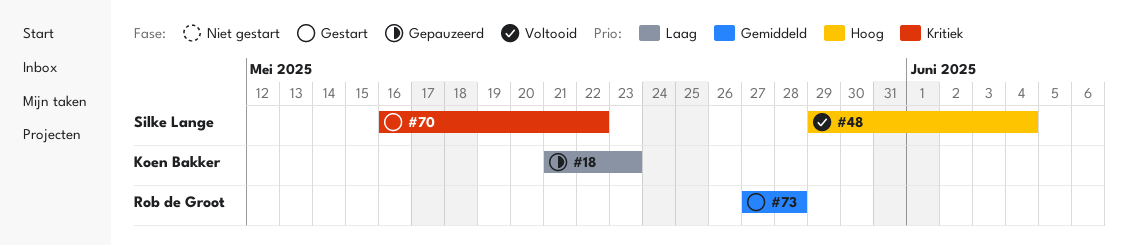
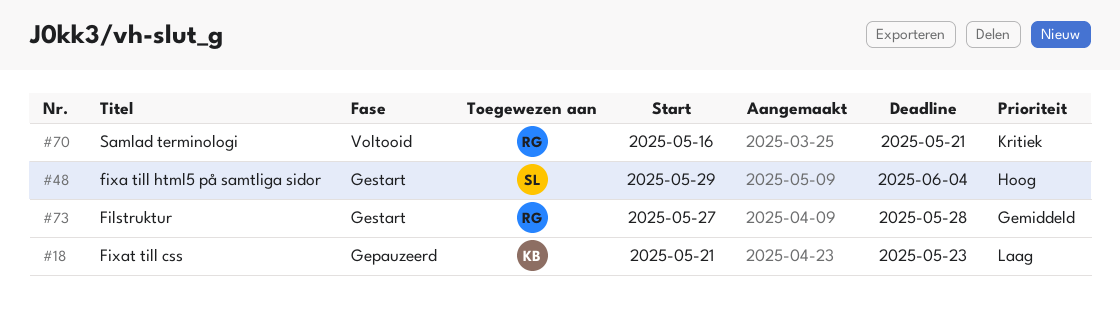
#48, status: Voltooid -> Gestart
#70, status: Gestart -> Voltooid
#70, owner: Silke Lange -> Rob de Groot
#70, due: May 22 -> May 21

